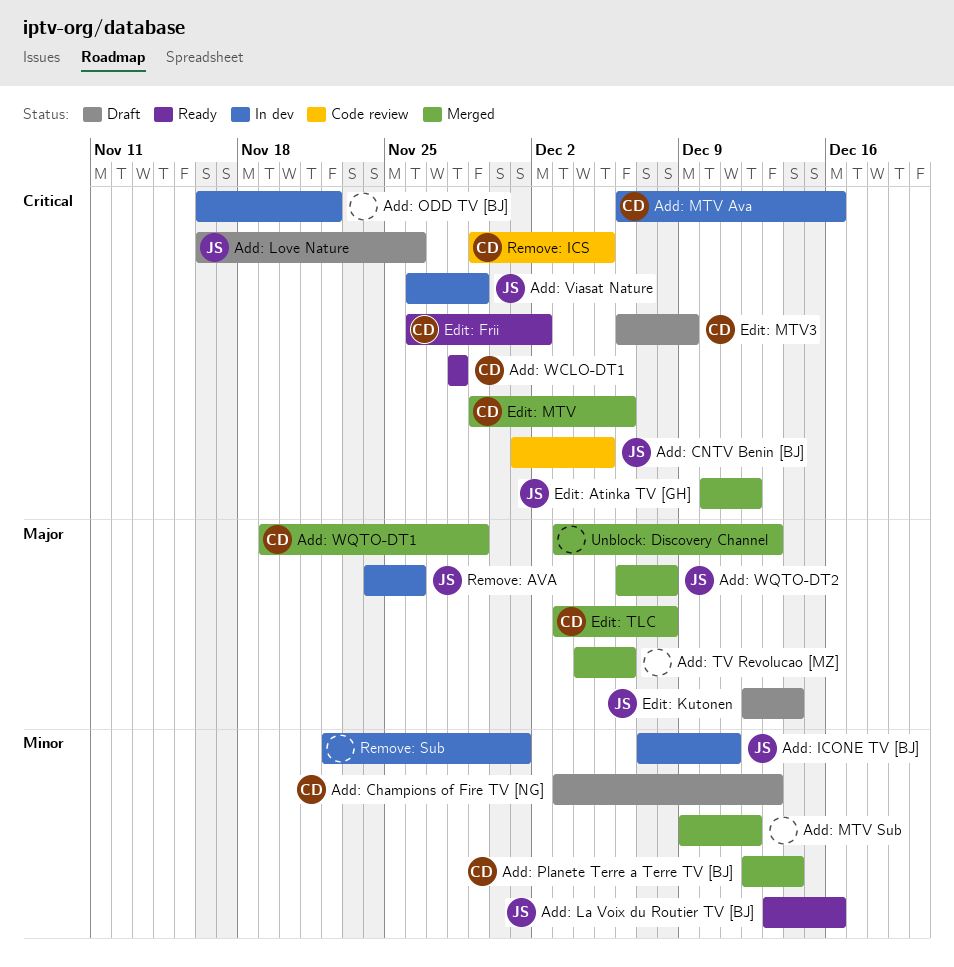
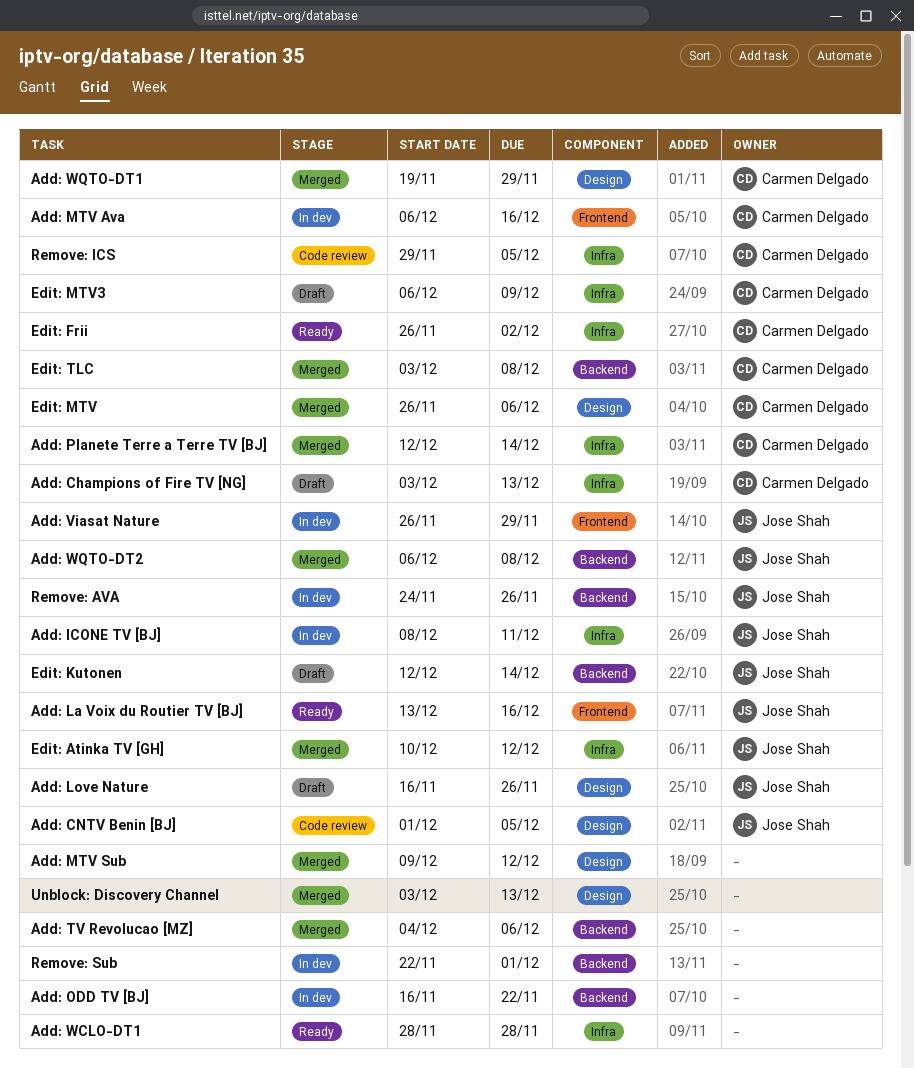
Add: ICONE TV [BJ], start: Dec 7 -> Dec 8
Add: WCLO-DT1, owner: Carmen Delgado -> none
Edit: MTV, start: Nov 29 -> Nov 26

